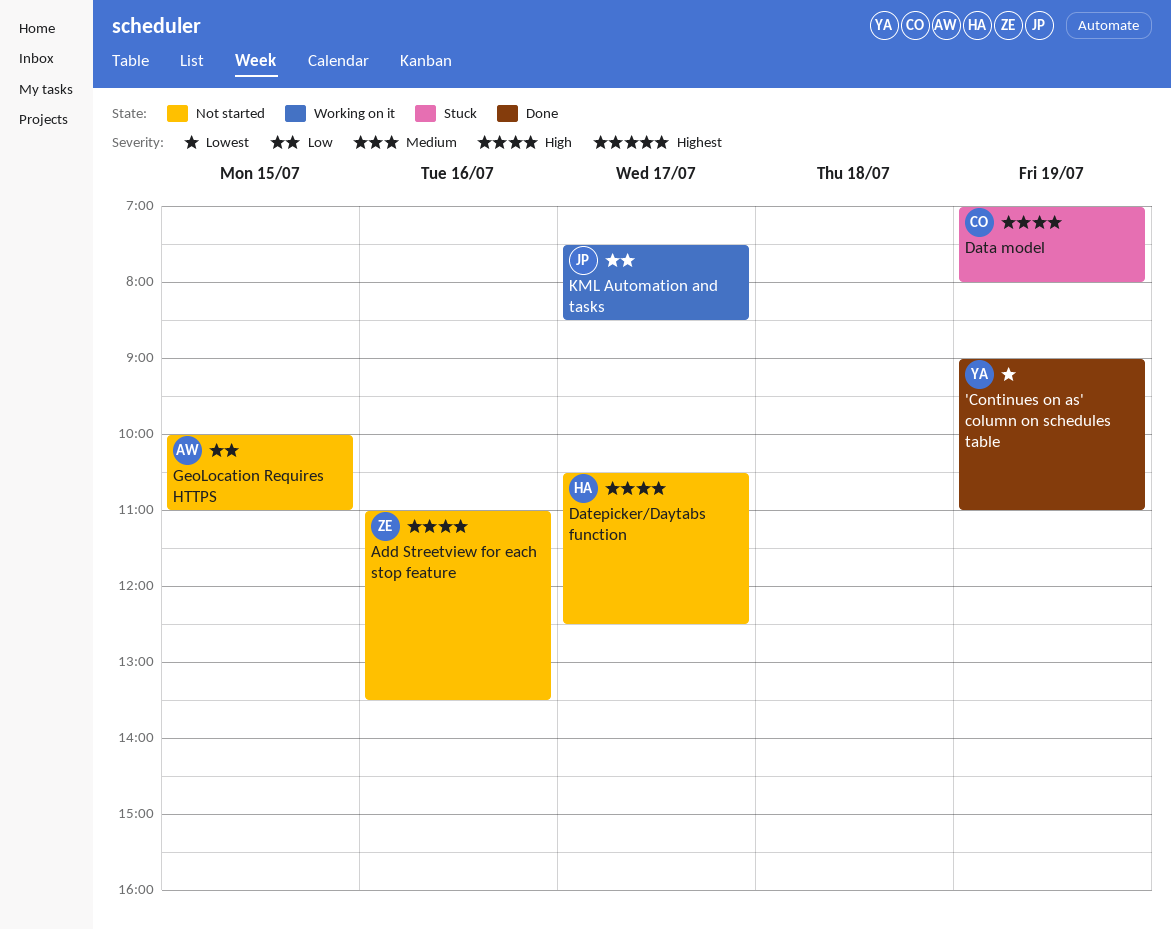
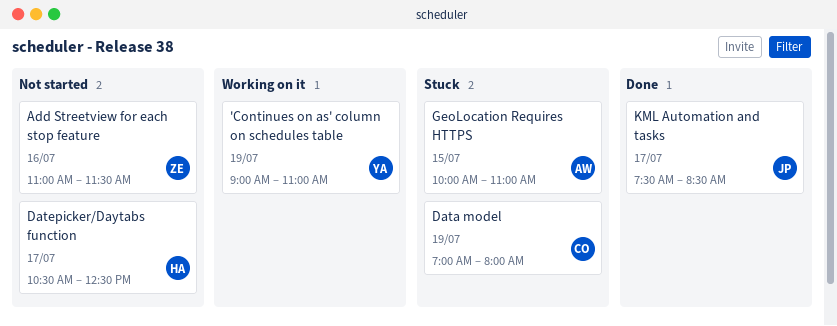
'Continues on as' column on schedules table, status: Done -> Working on it
Add Streetview for each stop feature, ends: 13:30 -> 11:30
GeoLocation Requires HTTPS, status: Not started -> Stuck
KML Automation and tasks, status: Working on it -> Done

